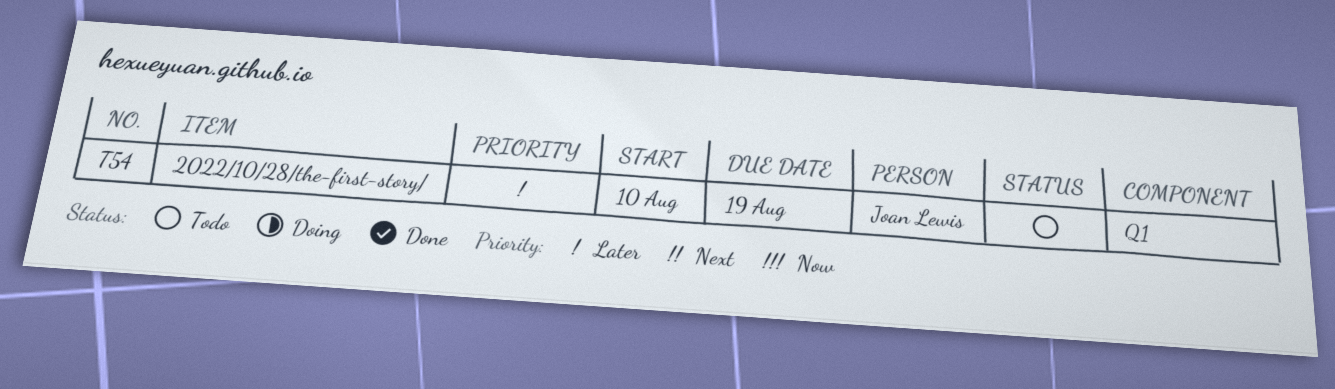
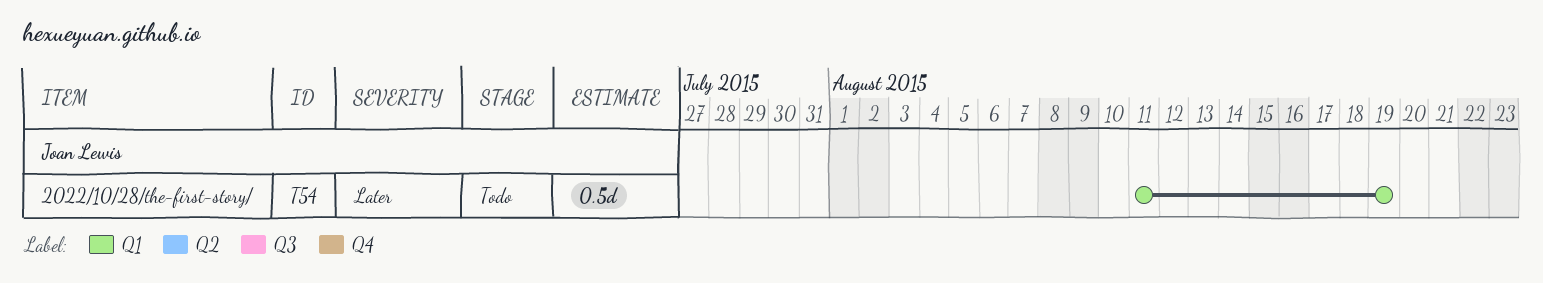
T54, start: Aug 10 -> Aug 11

